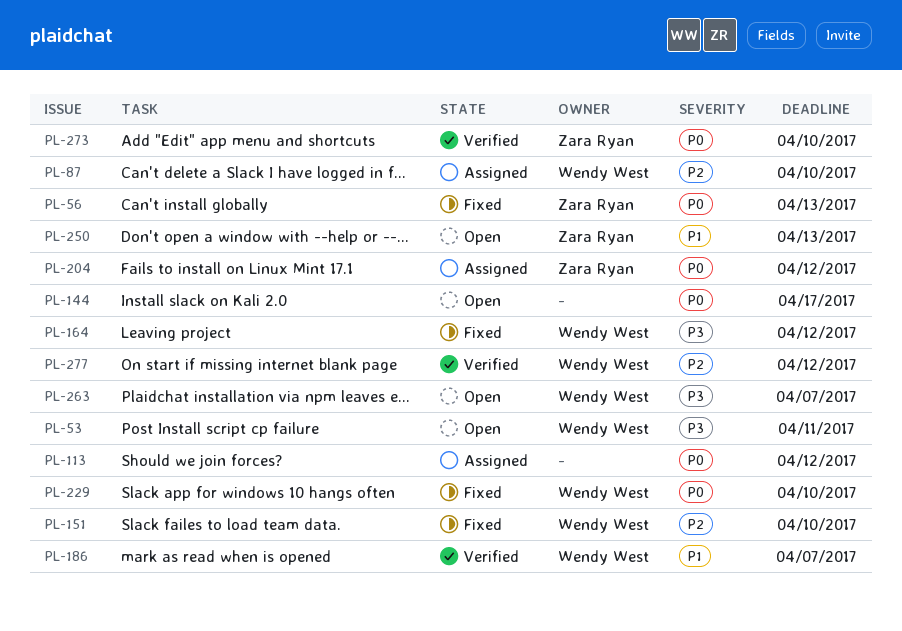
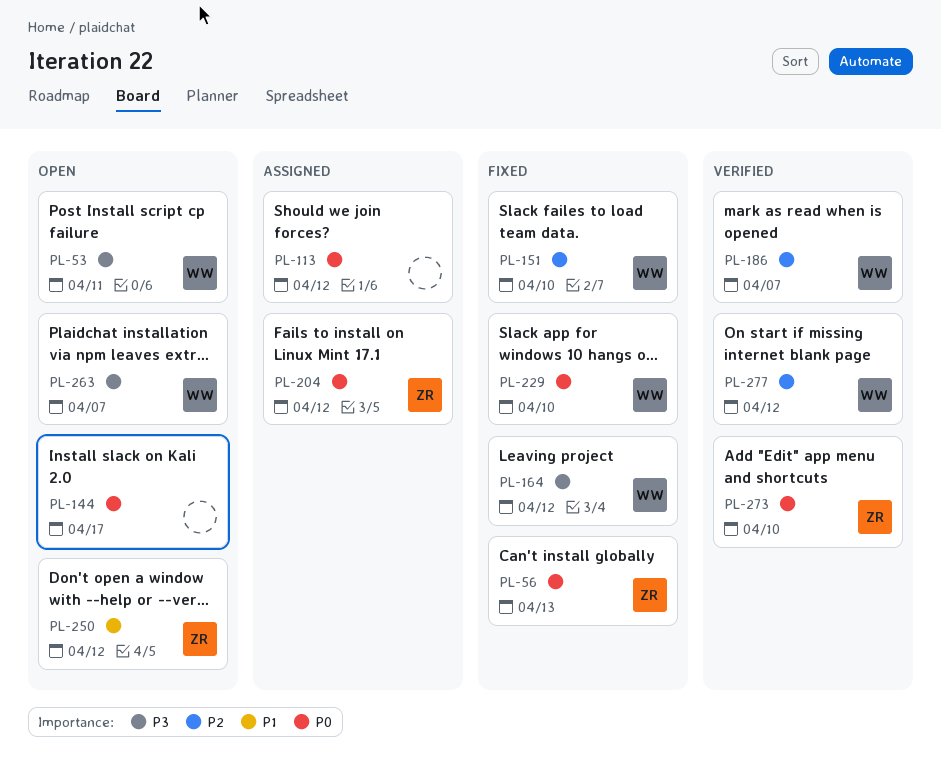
PL-87: present -> none
PL-186, priority: P1 -> P2
PL-250, due: Apr 13 -> Apr 12

